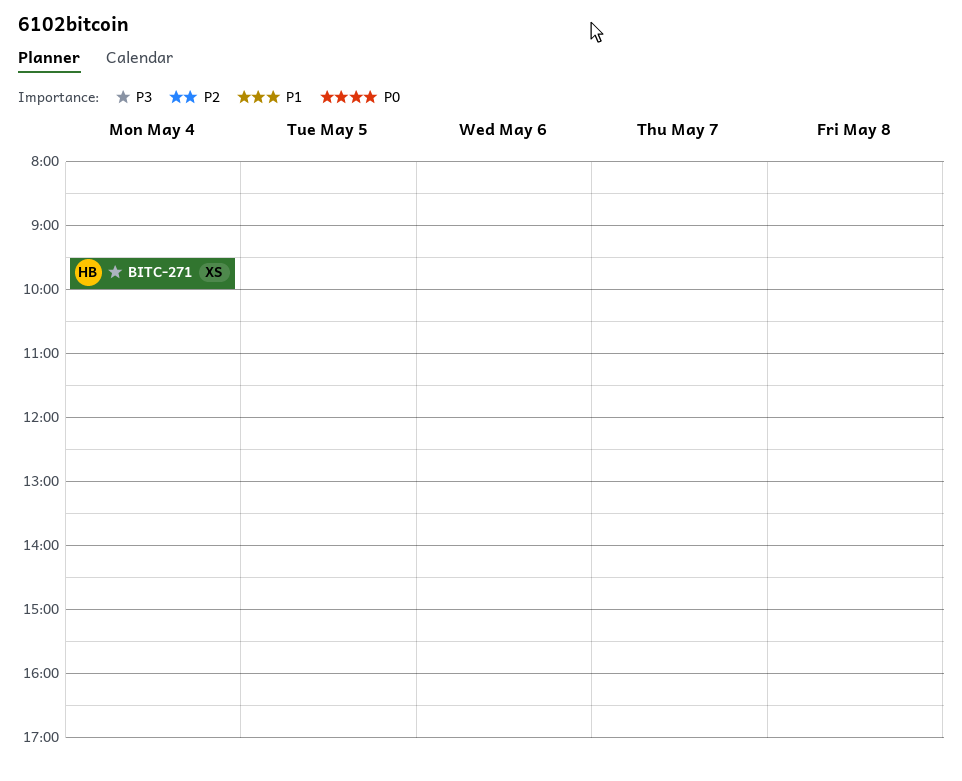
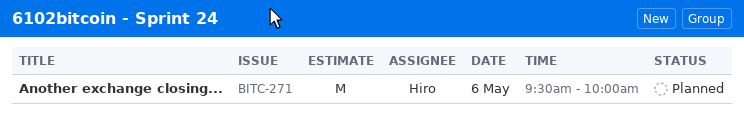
BITC-271, estimate: XS -> M
BITC-271, day: May 4 -> May 6

